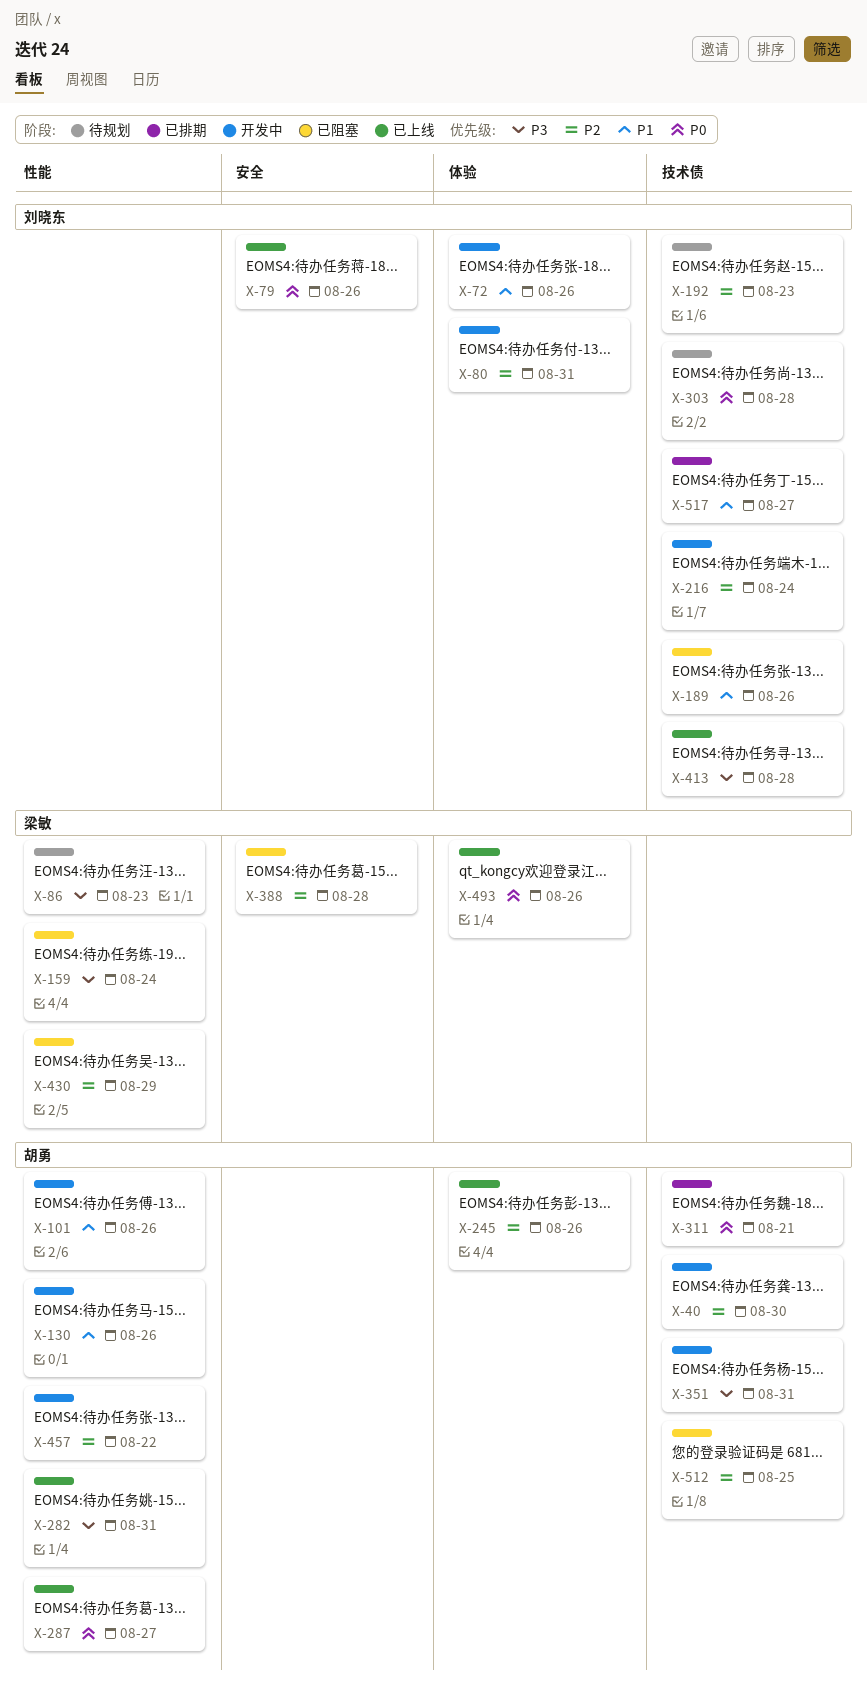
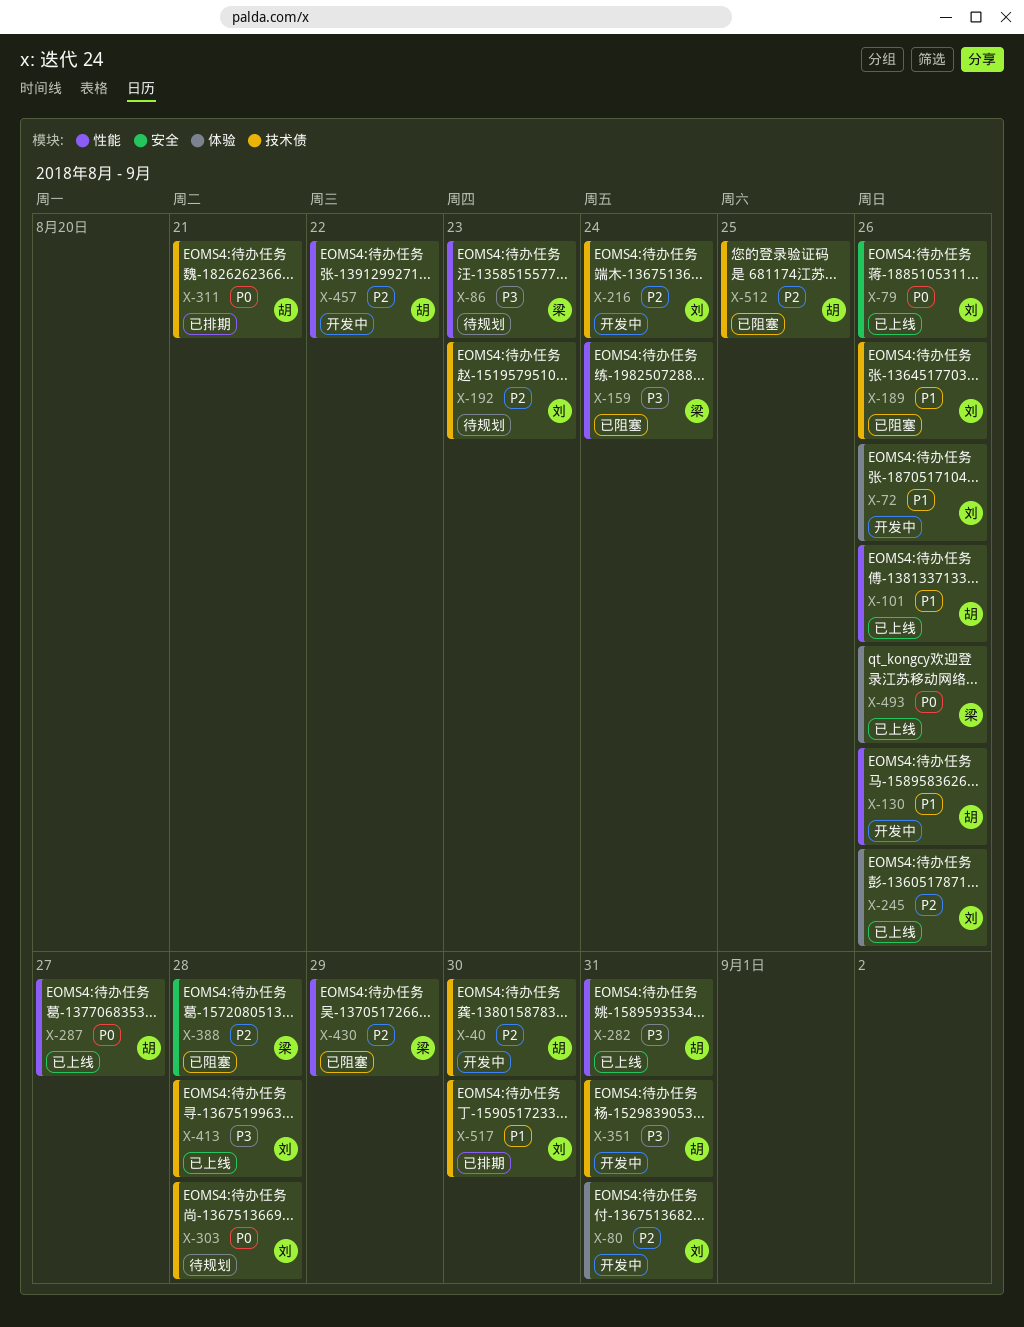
X-101, status: 开发中 -> 已上线
X-245, owner: 胡勇 -> 刘晓东
X-517, due: Aug 27 -> Aug 30

